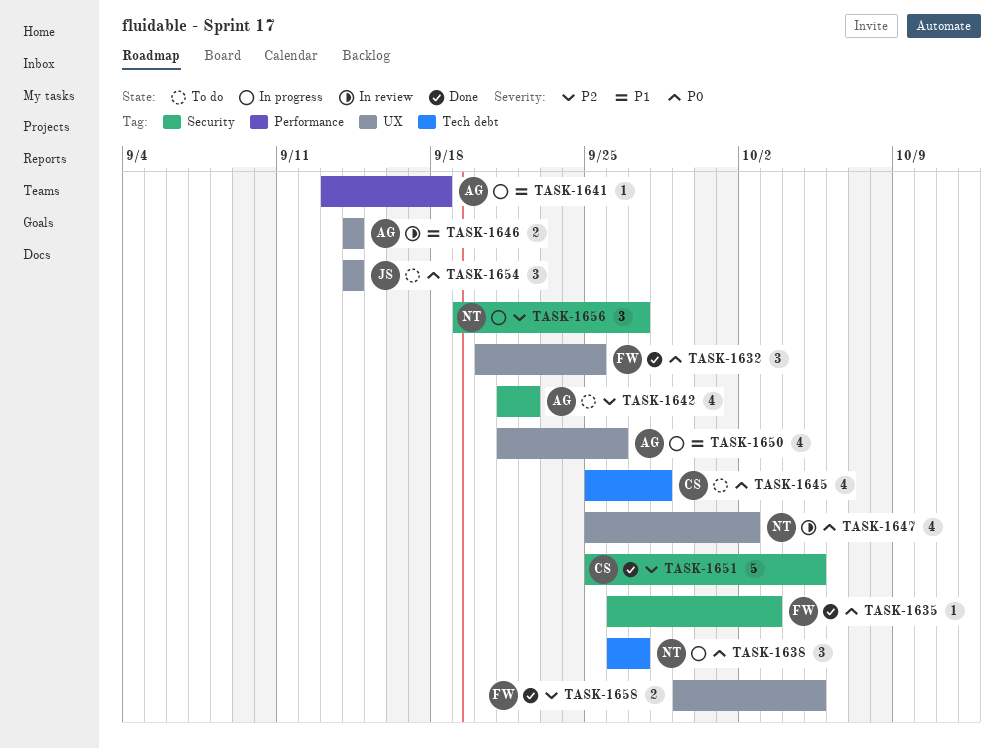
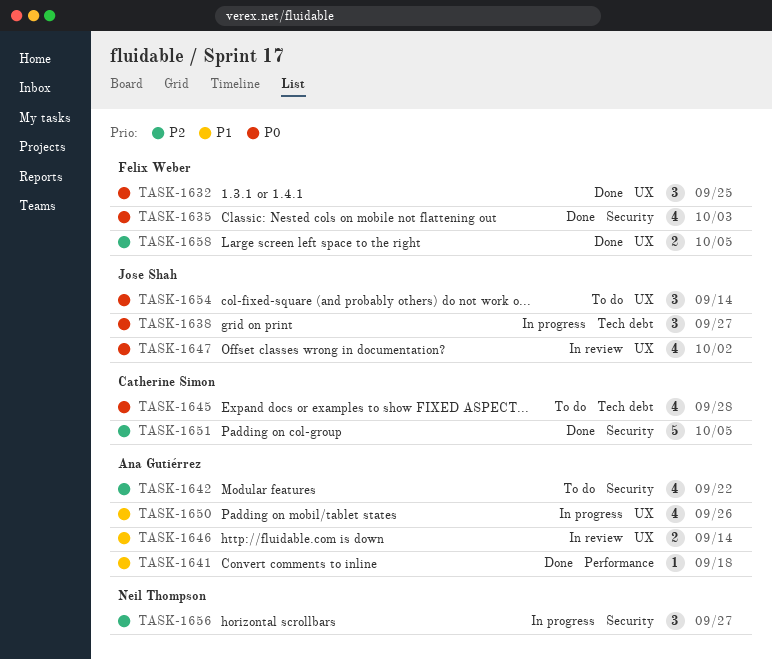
TASK-1635, estimate: 1 -> 4
TASK-1638, owner: Neil Thompson -> Jose Shah
TASK-1641, status: In progress -> Done
TASK-1647, owner: Neil Thompson -> Jose Shah

